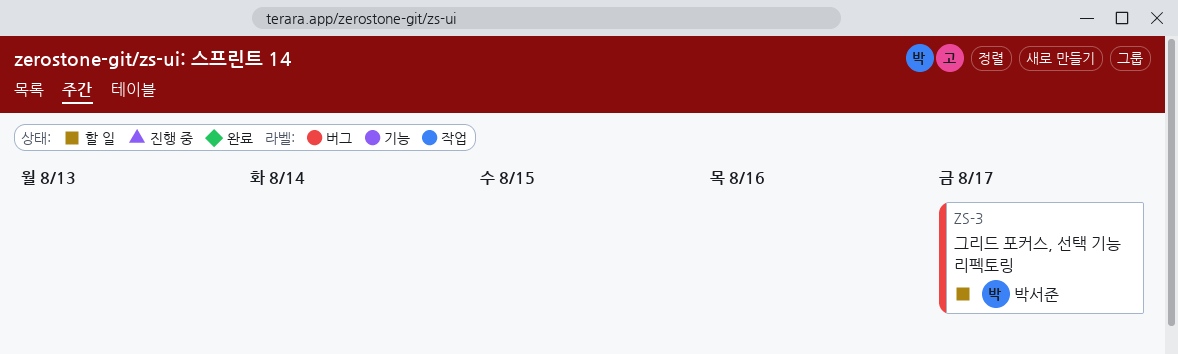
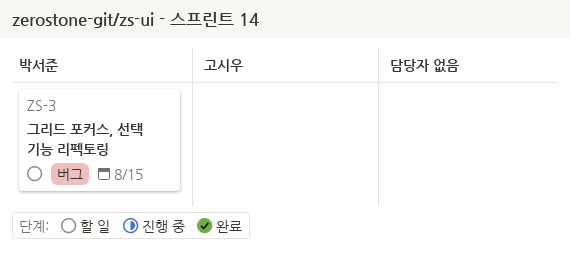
ZS-3, due: Aug 17 -> Aug 15

